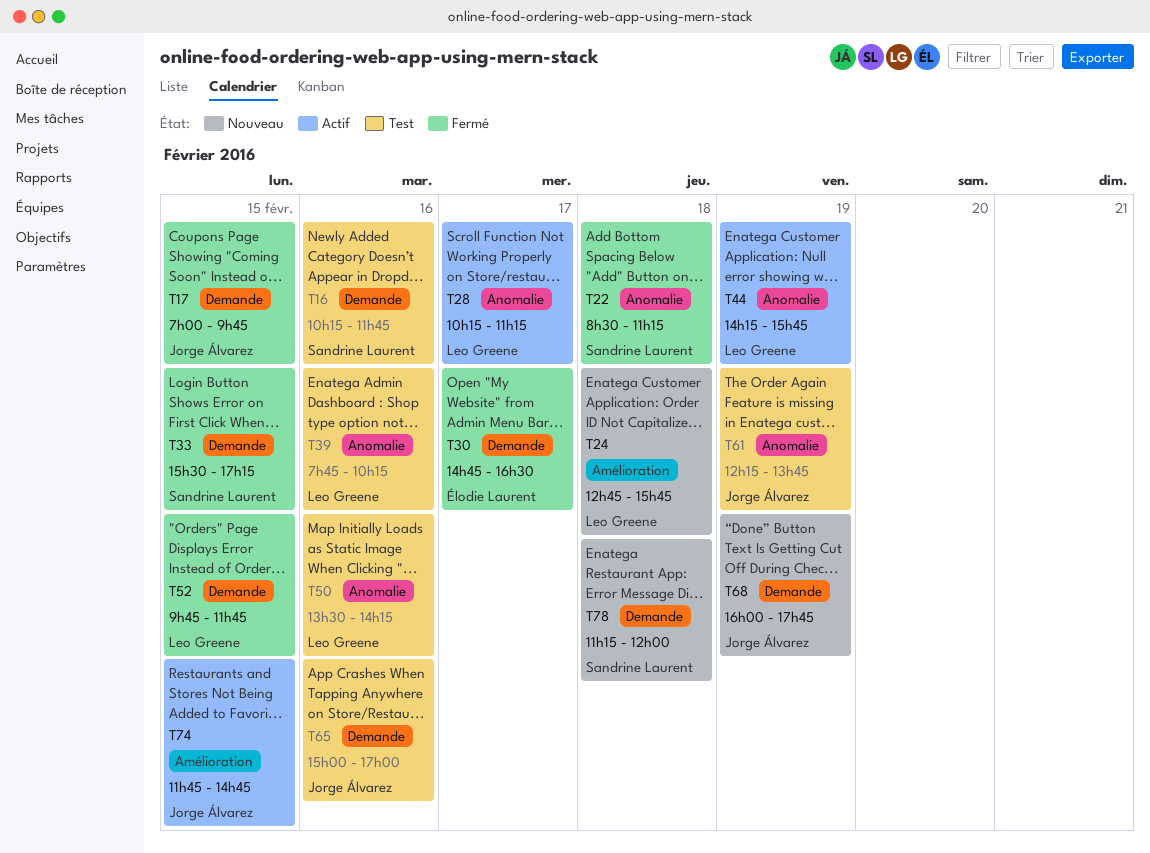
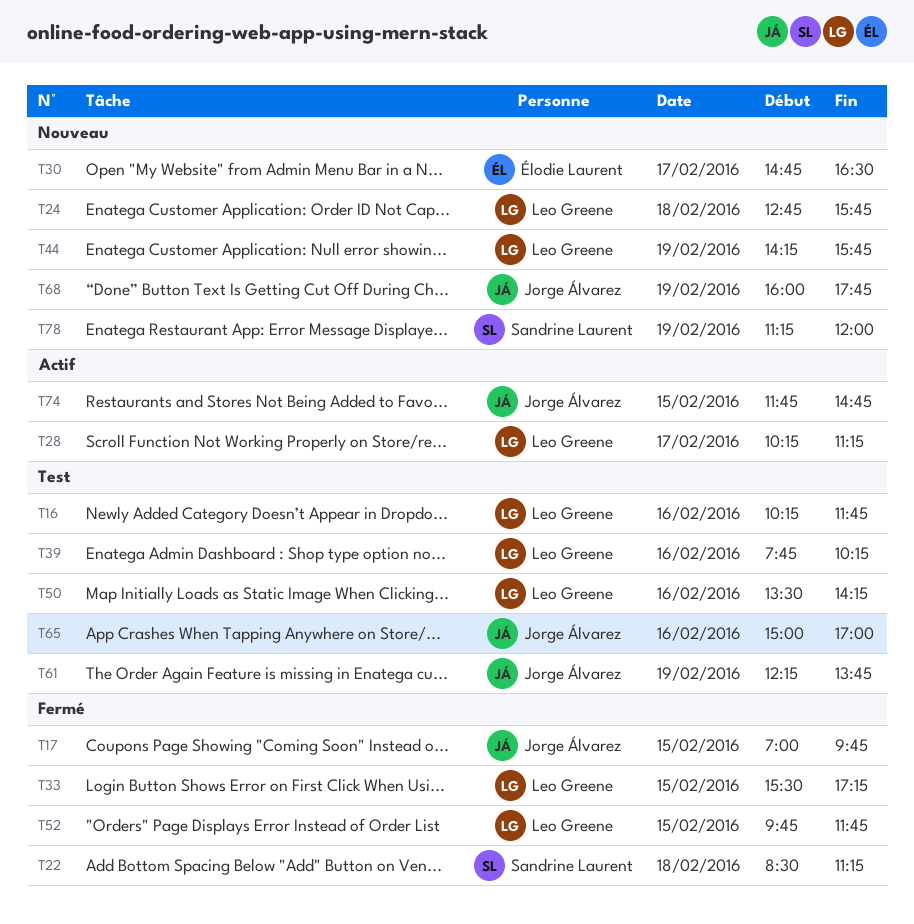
T16, owner: Sandrine Laurent -> Leo Greene
T30, status: Fermé -> Nouveau
T33, owner: Sandrine Laurent -> Leo Greene
T44, status: Actif -> Nouveau
T78, day: Feb 18 -> Feb 19

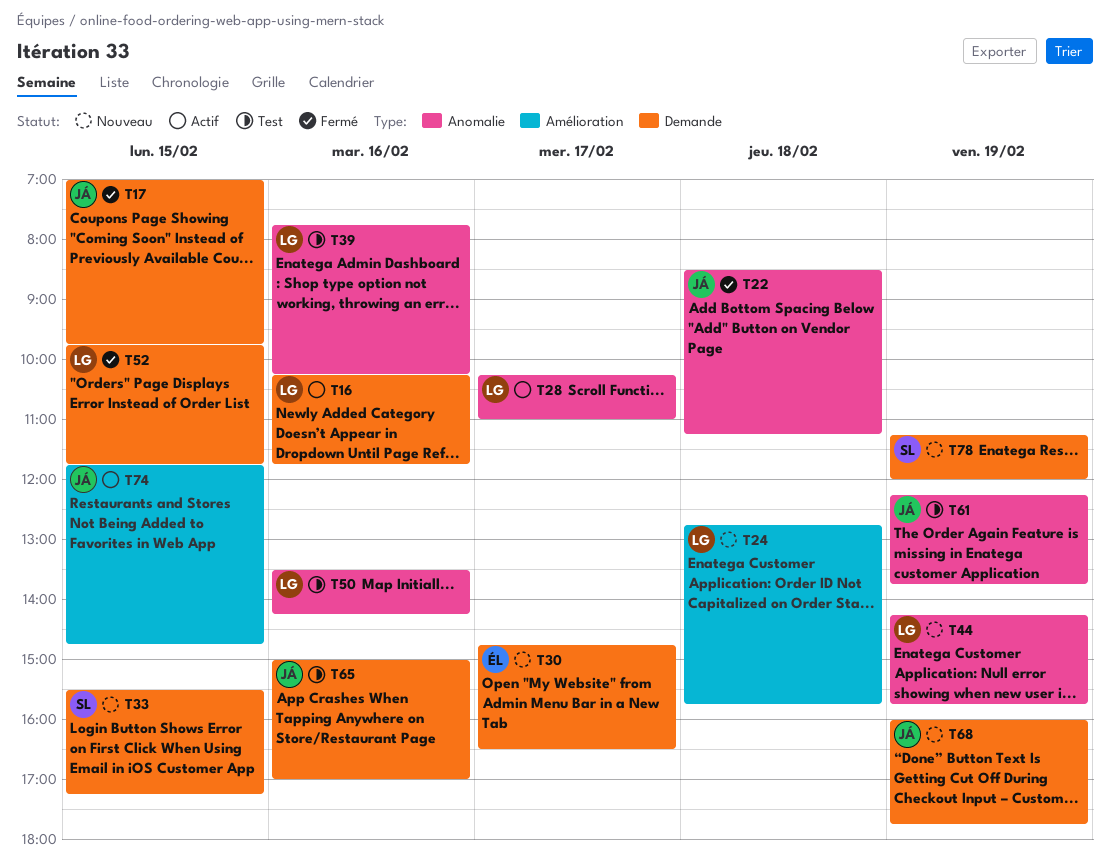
T16, status: Test -> Actif
T22, owner: Sandrine Laurent -> Jorge Álvarez
T28, ends: 11:15 -> 11:00
T33, status: Fermé -> Nouveau
T33, owner: Leo Greene -> Sandrine Laurent

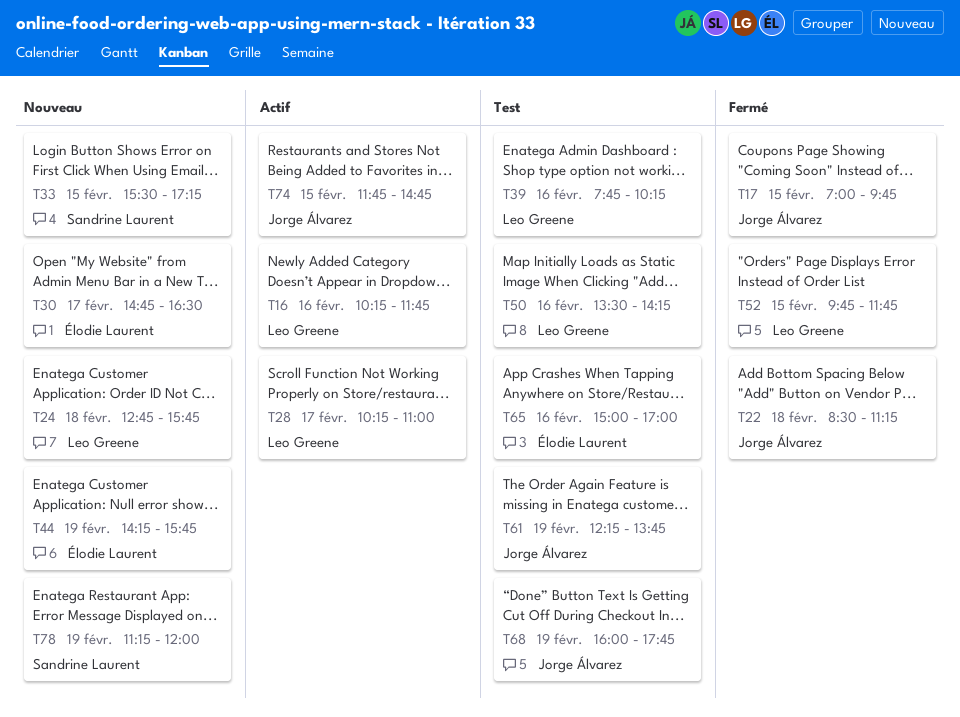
T44, owner: Leo Greene -> Élodie Laurent
T65, owner: Jorge Álvarez -> Élodie Laurent
T68, status: Nouveau -> Test

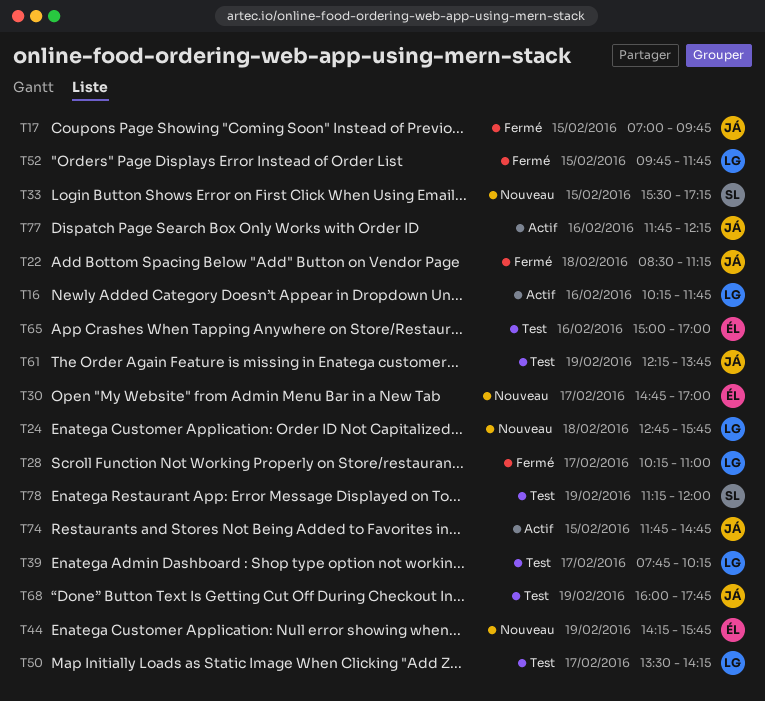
T28, status: Actif -> Fermé
T30, ends: 16:30 -> 17:00
T39, day: Feb 16 -> Feb 17
T50, day: Feb 16 -> Feb 17
T77: none -> present
T78, status: Nouveau -> Test

